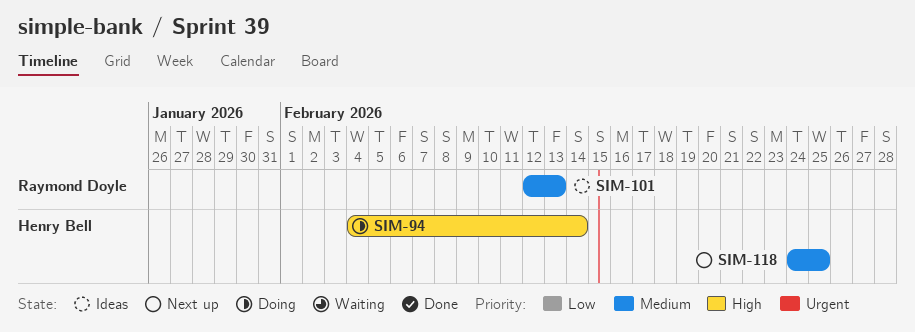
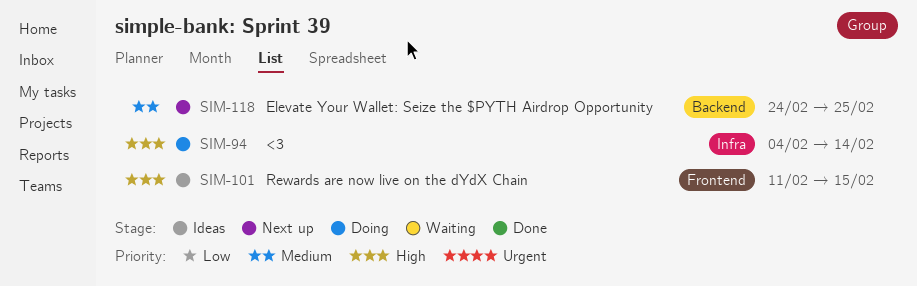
SIM-101, priority: Medium -> High
SIM-101, start: Feb 12 -> Feb 11
SIM-101, due: Feb 13 -> Feb 15

